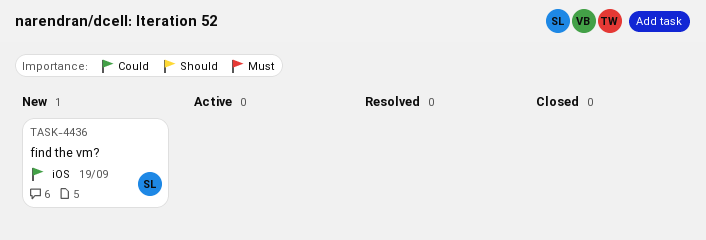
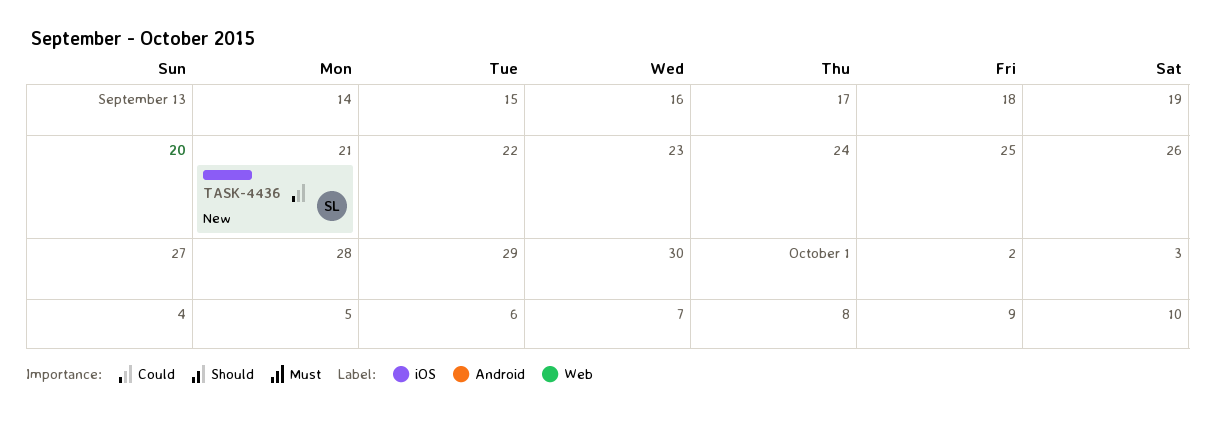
TASK-4436, due: Sep 19 -> Sep 21

